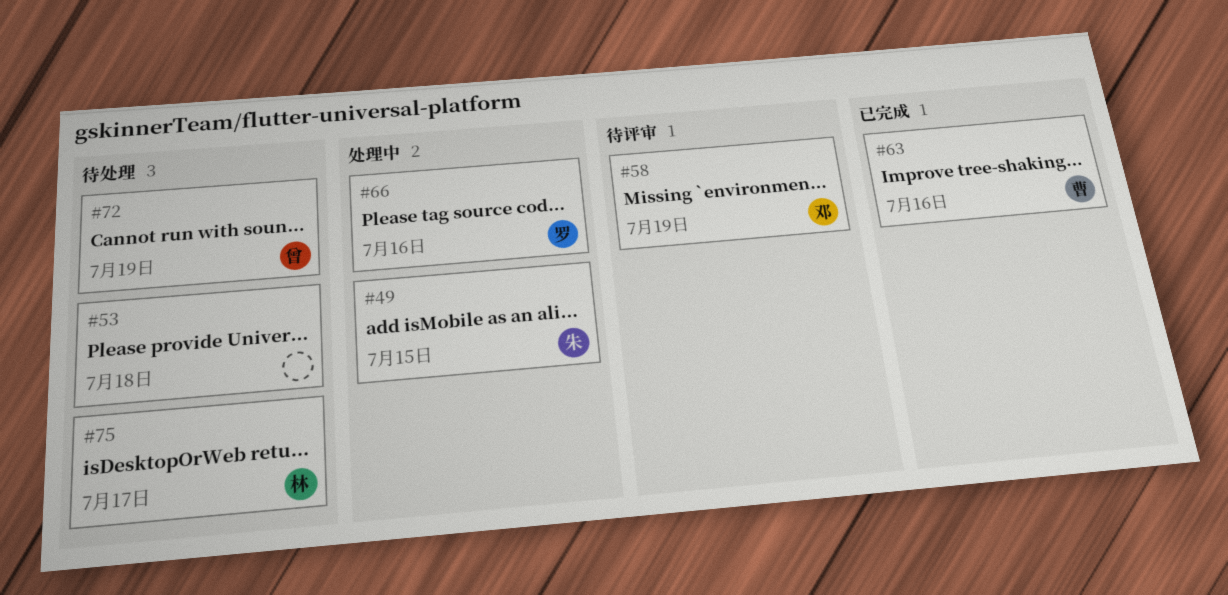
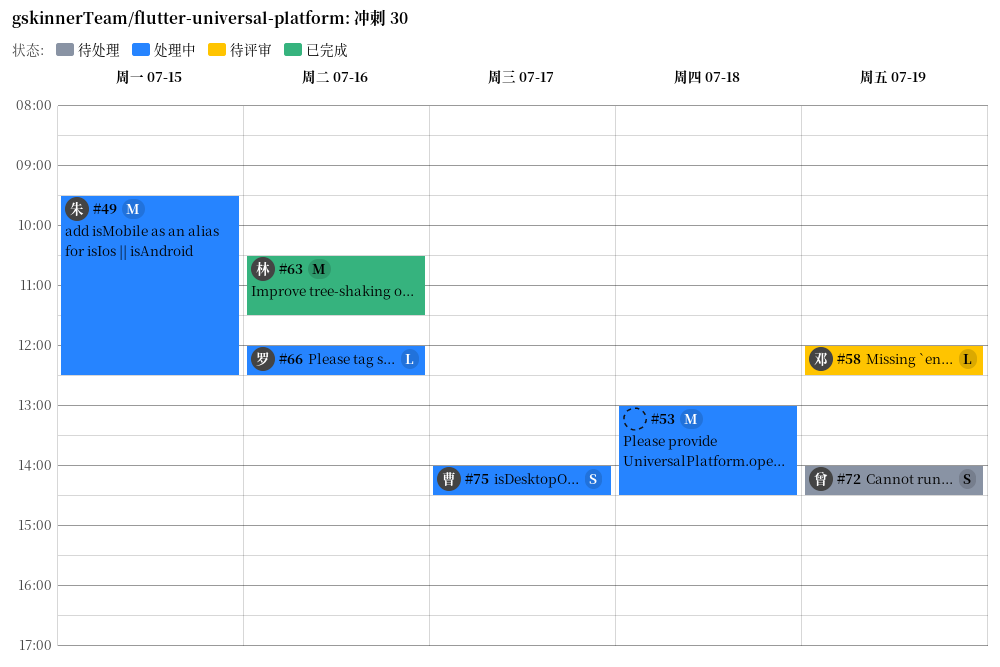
#53, status: 待处理 -> 处理中
#63, owner: 曹 -> 林
#75, status: 待处理 -> 处理中
#75, owner: 林 -> 曹

